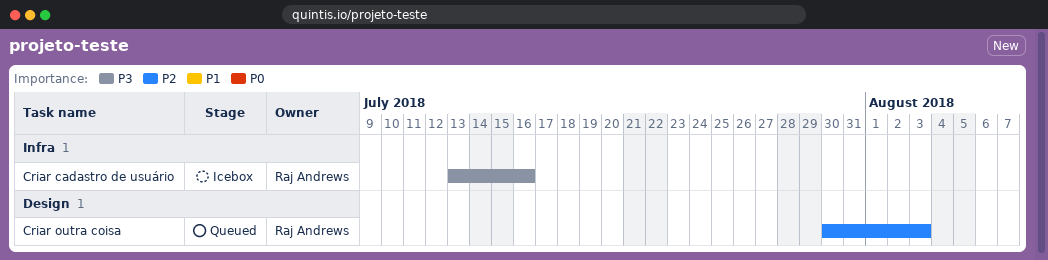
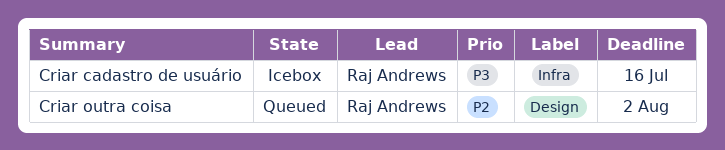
Criar outra coisa, due: Aug 3 -> Aug 2

